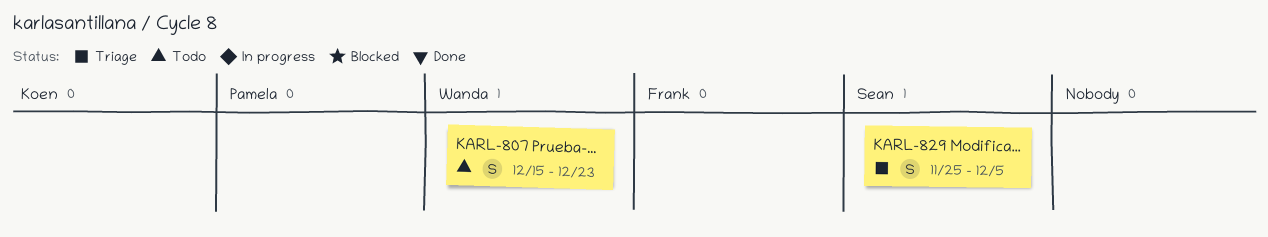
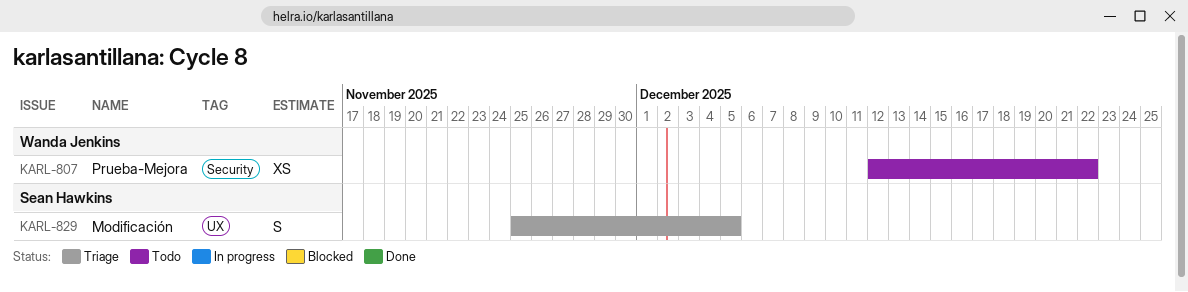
KARL-807, estimate: S -> XS
KARL-807, start: Dec 15 -> Dec 12
KARL-807, due: Dec 23 -> Dec 22

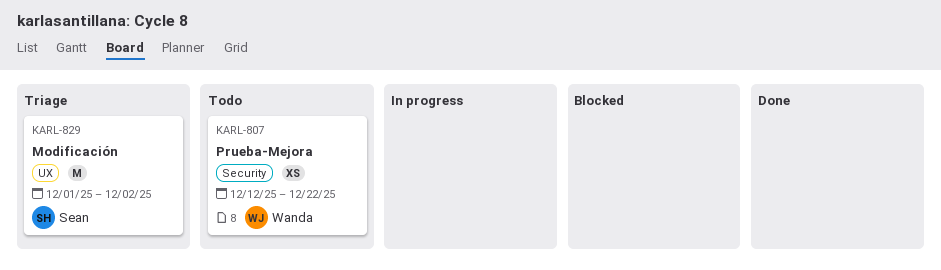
KARL-829, estimate: S -> M
KARL-829, start: Nov 25 -> Dec 1
KARL-829, due: Dec 5 -> Dec 2

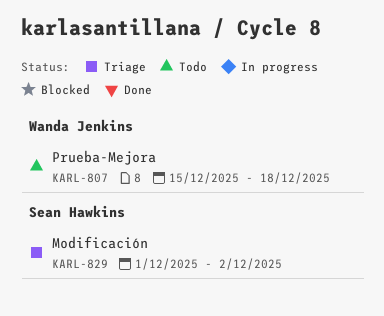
KARL-807, start: Dec 12 -> Dec 15
KARL-807, due: Dec 22 -> Dec 18

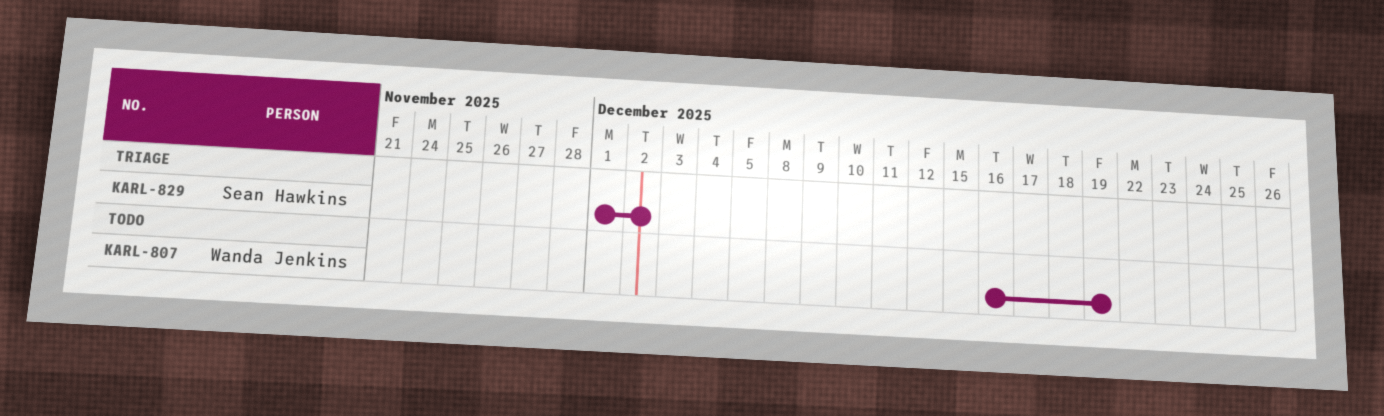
KARL-807, start: Dec 15 -> Dec 16
KARL-807, due: Dec 18 -> Dec 19

